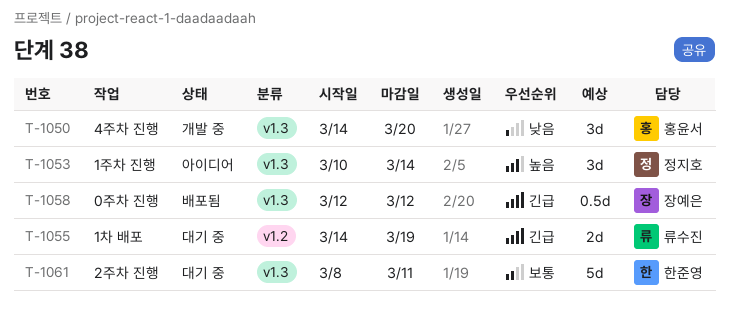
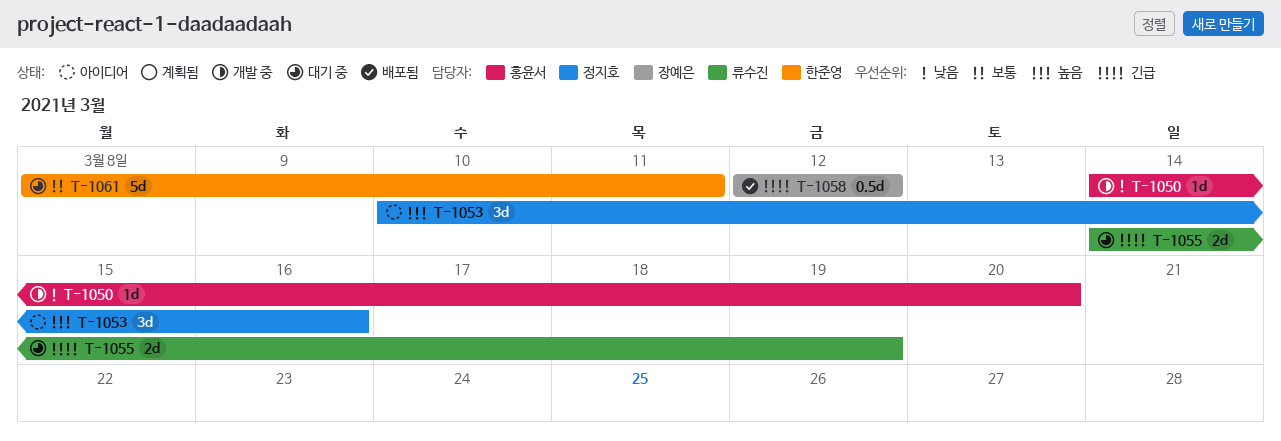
T-1050, estimate: 3d -> 1d
T-1053, due: Mar 14 -> Mar 16

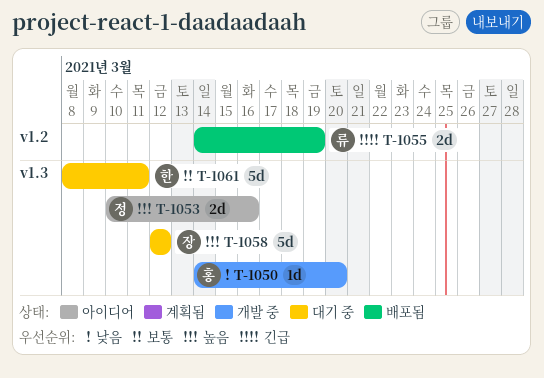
T-1053, estimate: 3d -> 2d
T-1055, status: 대기 중 -> 배포됨
T-1058, status: 배포됨 -> 대기 중
T-1058, priority: 긴급 -> 높음
T-1058, estimate: 0.5d -> 5d

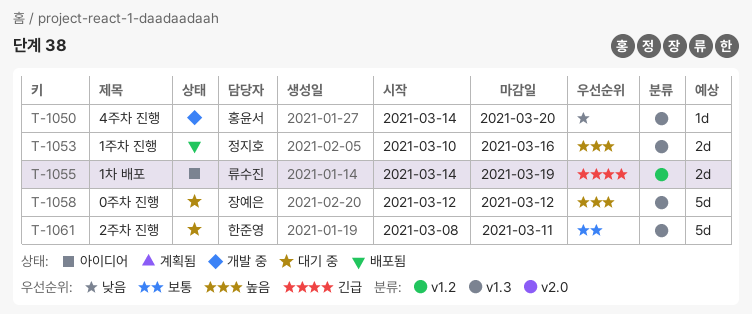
T-1053, status: 아이디어 -> 배포됨
T-1055, status: 배포됨 -> 아이디어

